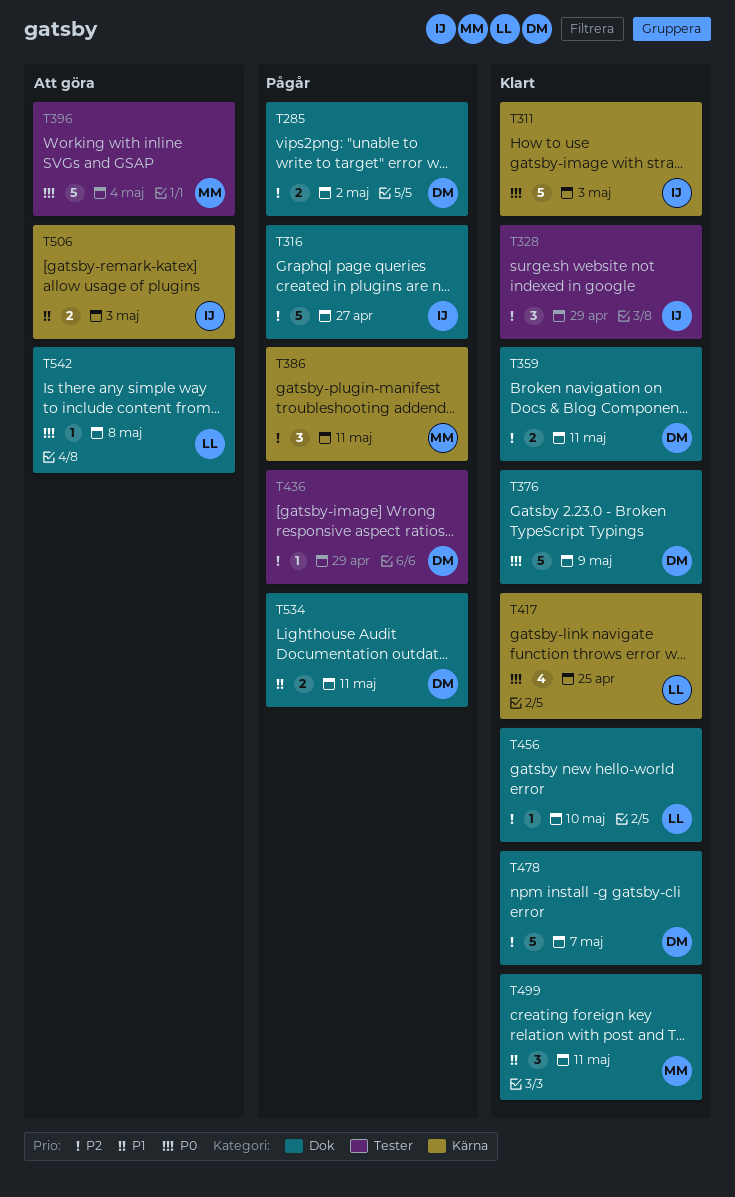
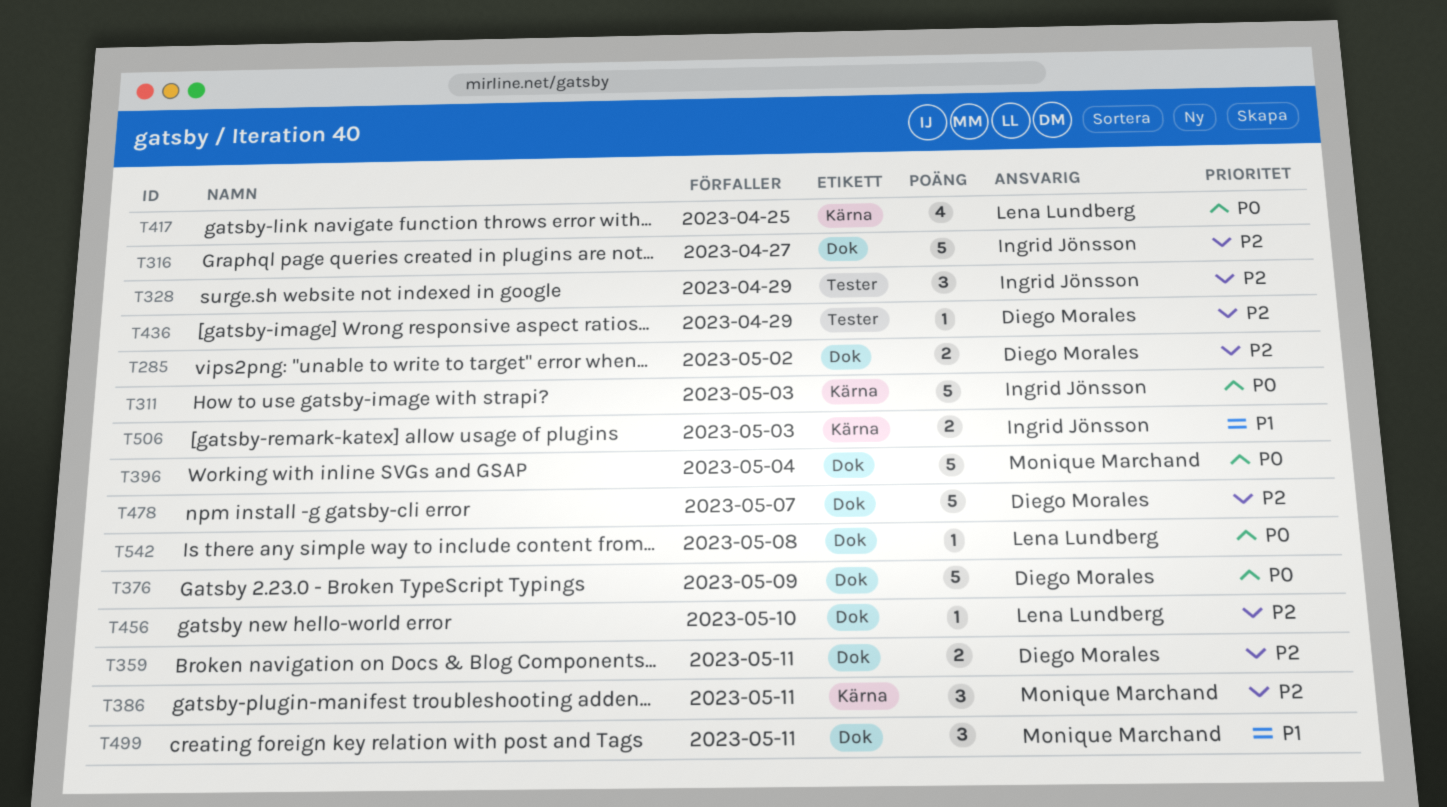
T396, label: Tester -> Dok
T534: present -> none

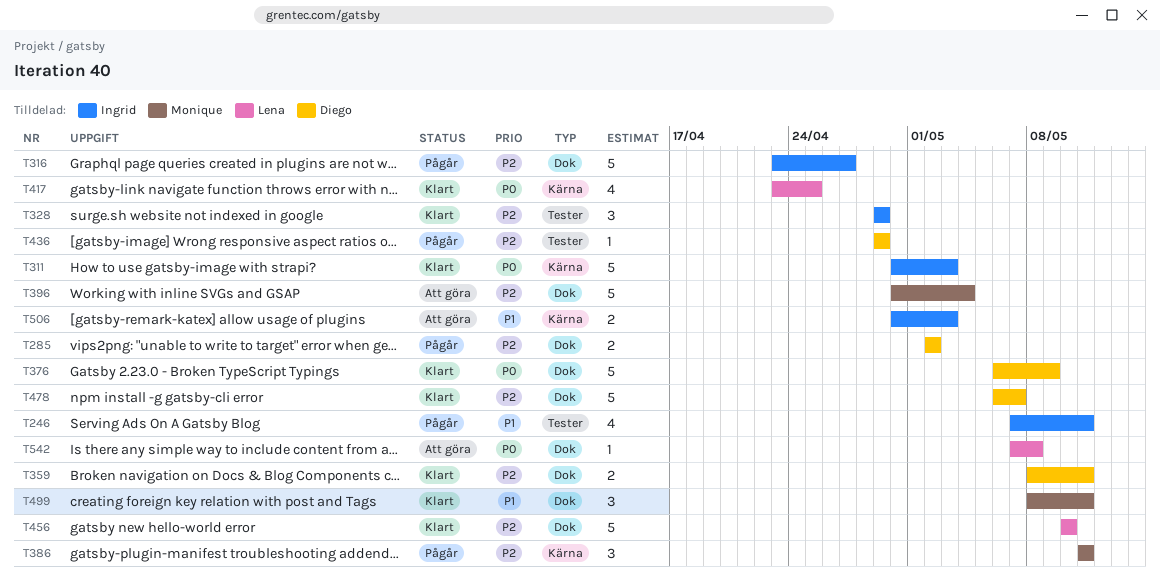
T246: none -> present
T396, priority: P0 -> P2
T456, estimate: 1 -> 5

